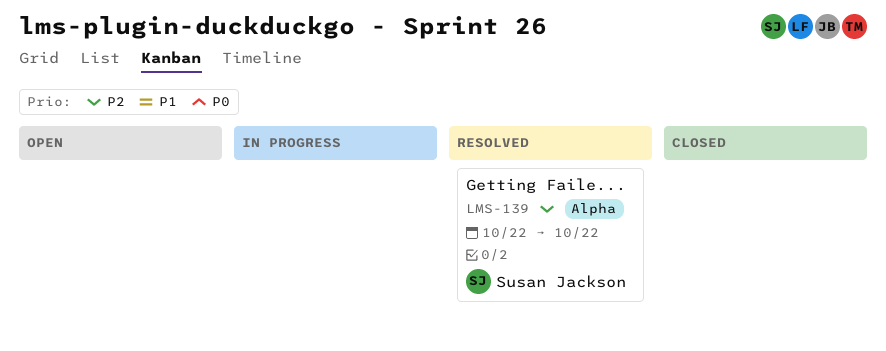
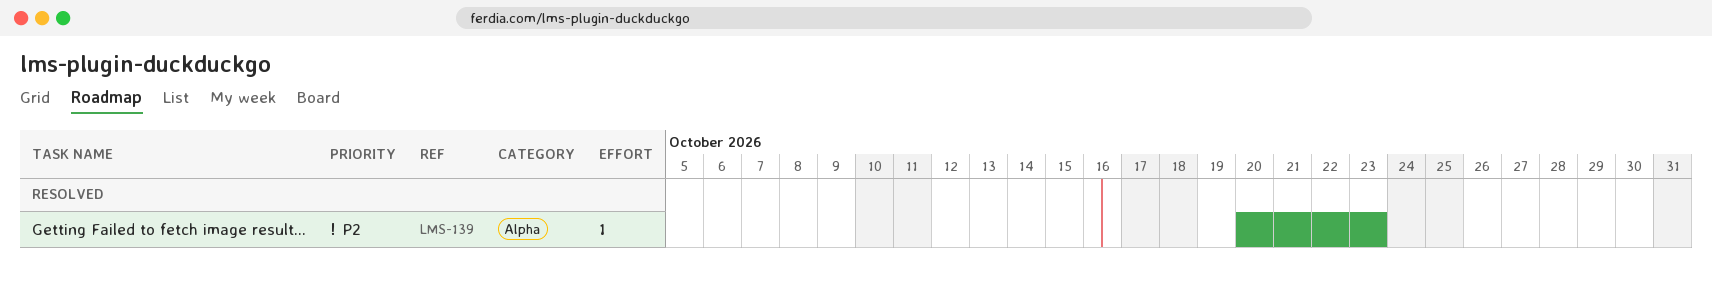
LMS-139, start: Oct 22 -> Oct 20
LMS-139, due: Oct 22 -> Oct 23

